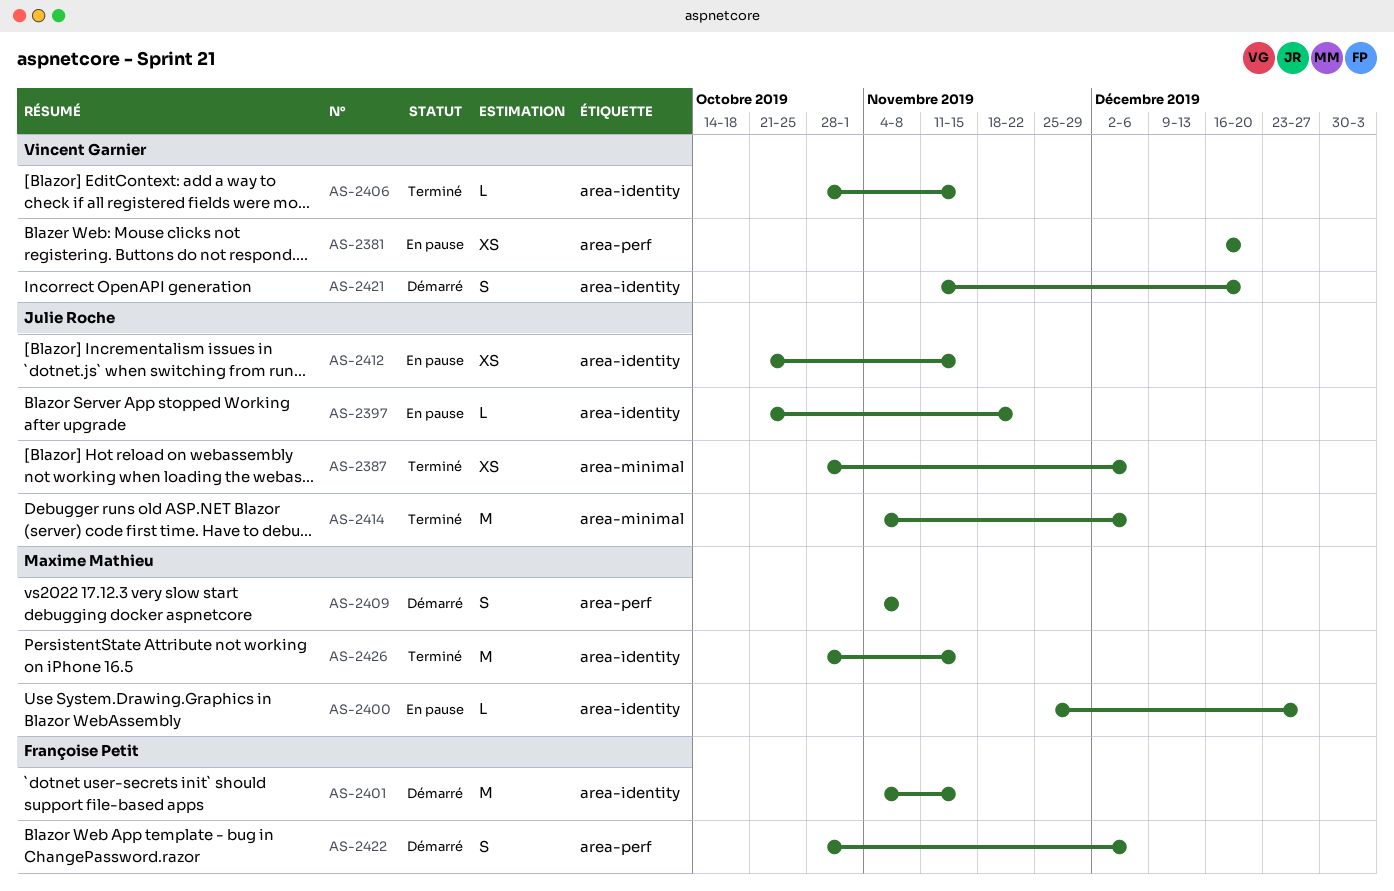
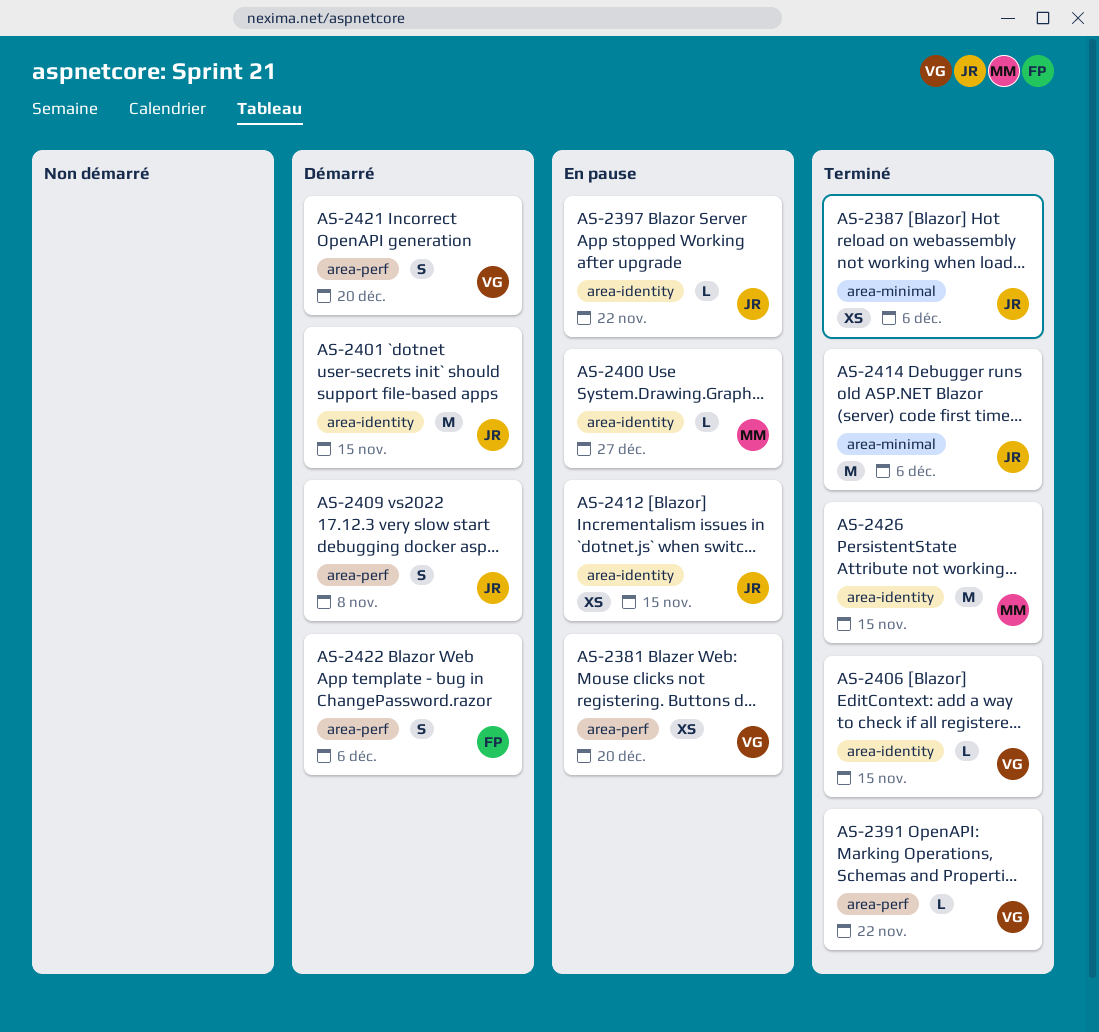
AS-2391: none -> present
AS-2401, owner: Françoise Petit -> Julie Roche
AS-2409, owner: Maxime Mathieu -> Julie Roche
AS-2421, label: area-identity -> area-perf

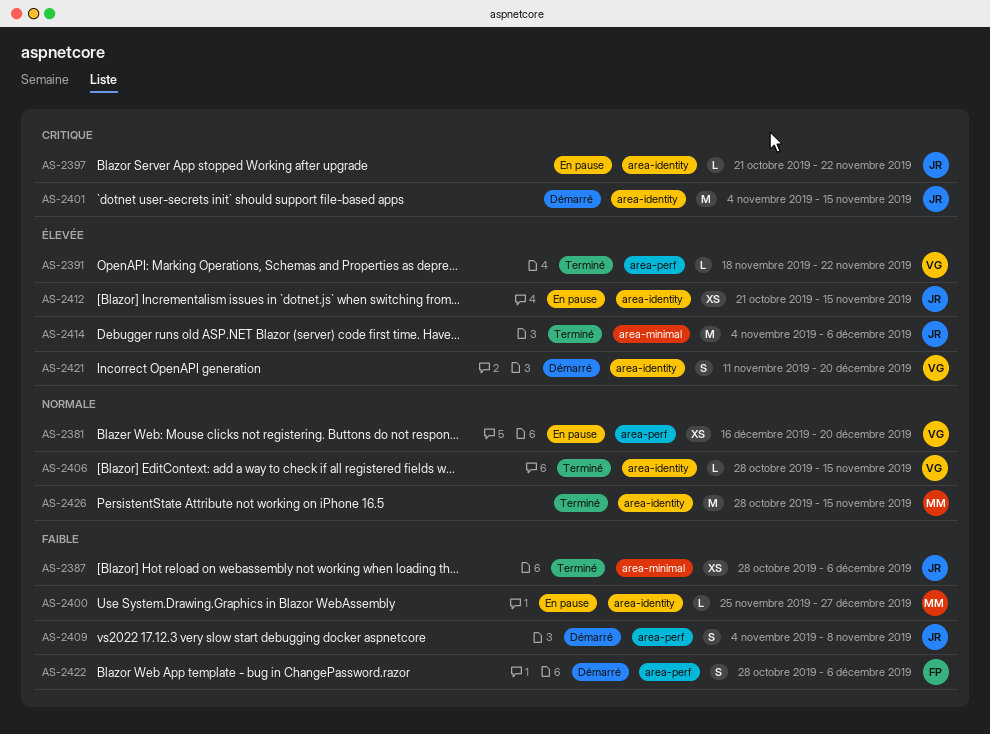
AS-2421, label: area-perf -> area-identity

